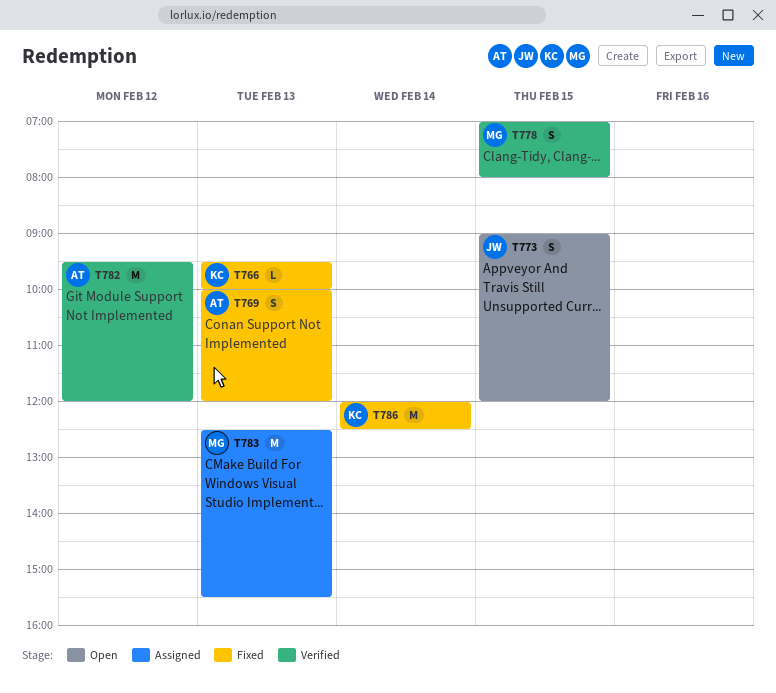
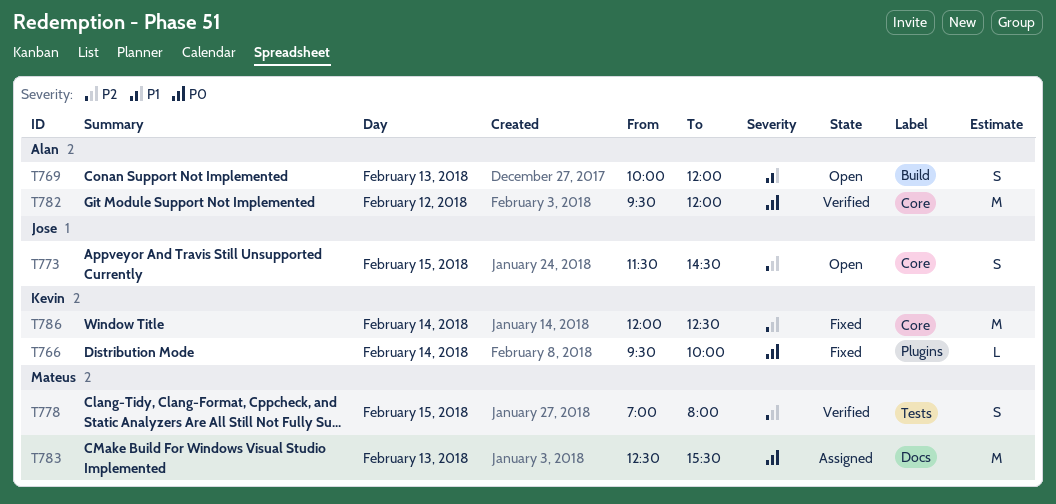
T766, day: Feb 13 -> Feb 14
T769, status: Fixed -> Open
T773, begins: 09:00 -> 11:30
T773, ends: 12:00 -> 14:30

